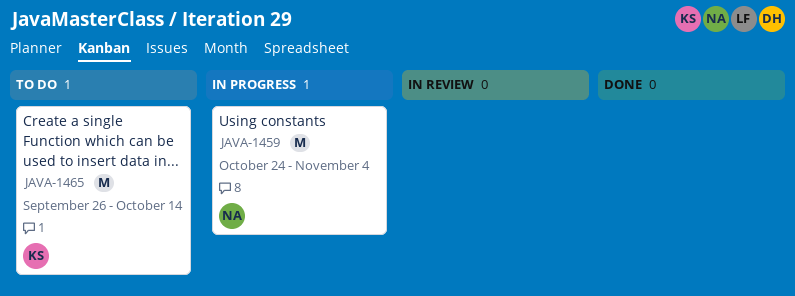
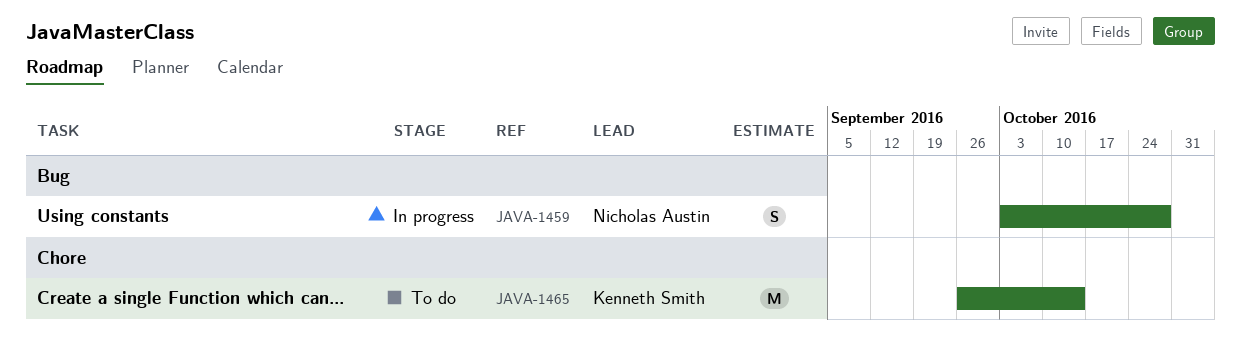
JAVA-1459, estimate: M -> S
JAVA-1459, start: Oct 24 -> Oct 3
JAVA-1459, due: Nov 4 -> Oct 28

